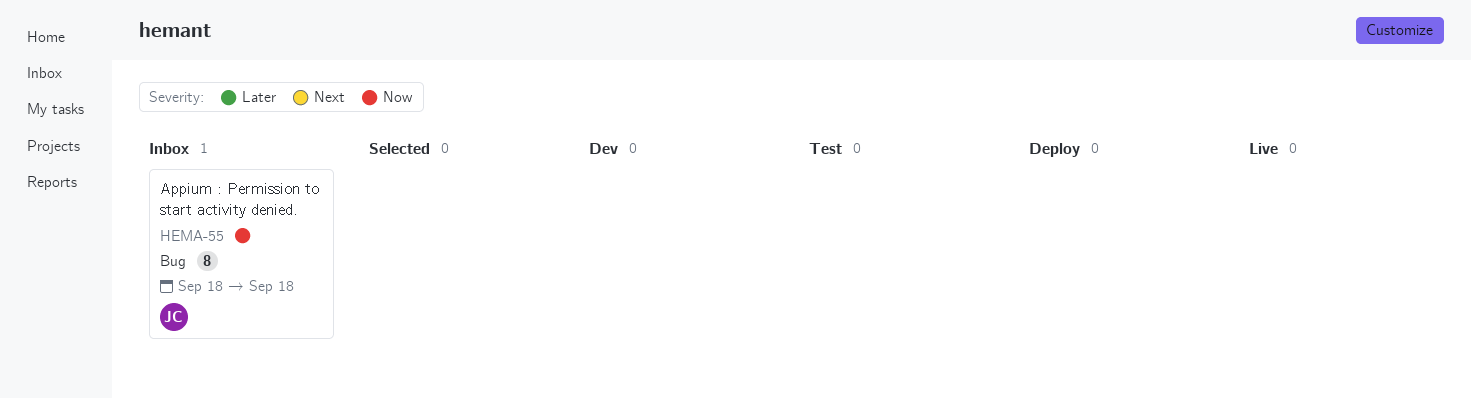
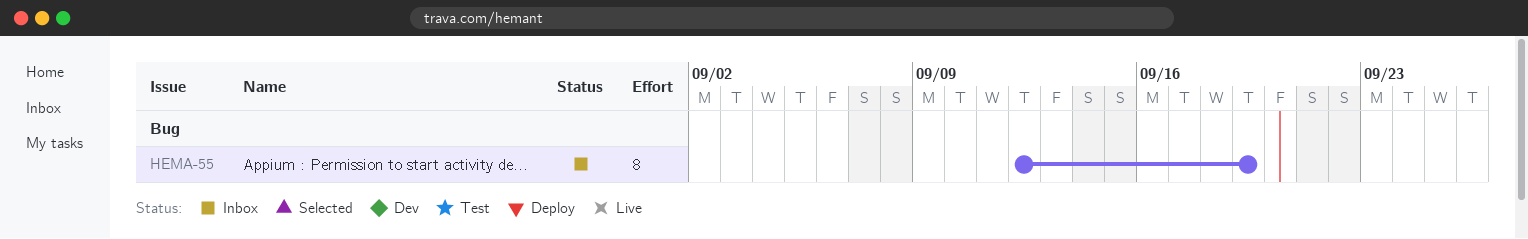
HEMA-55, start: Sep 18 -> Sep 12
HEMA-55, due: Sep 18 -> Sep 19

